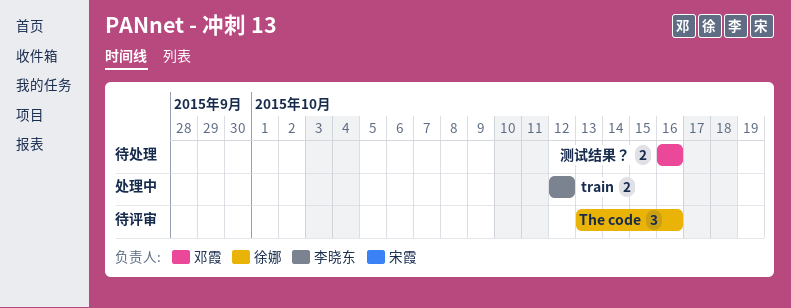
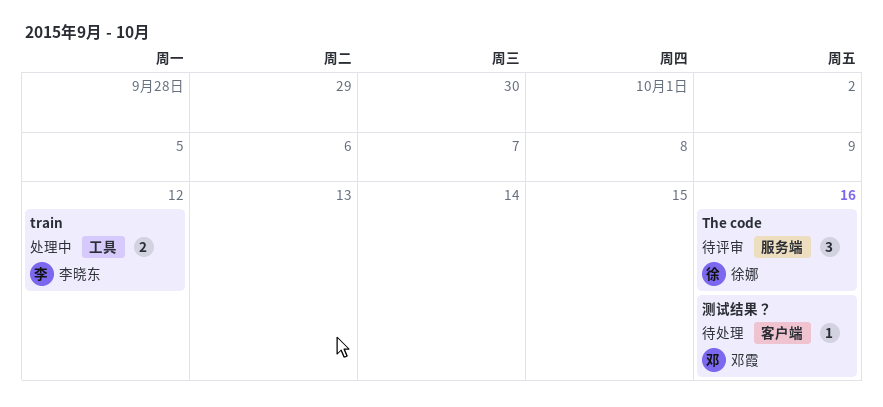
测试结果？, estimate: 2 -> 1

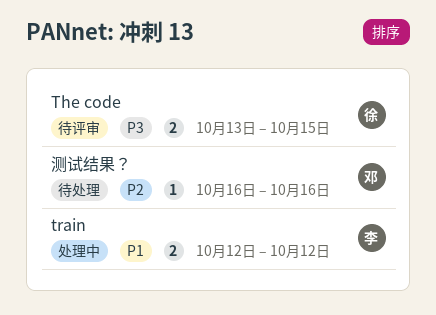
The code, estimate: 3 -> 2
The code, due: Oct 16 -> Oct 15

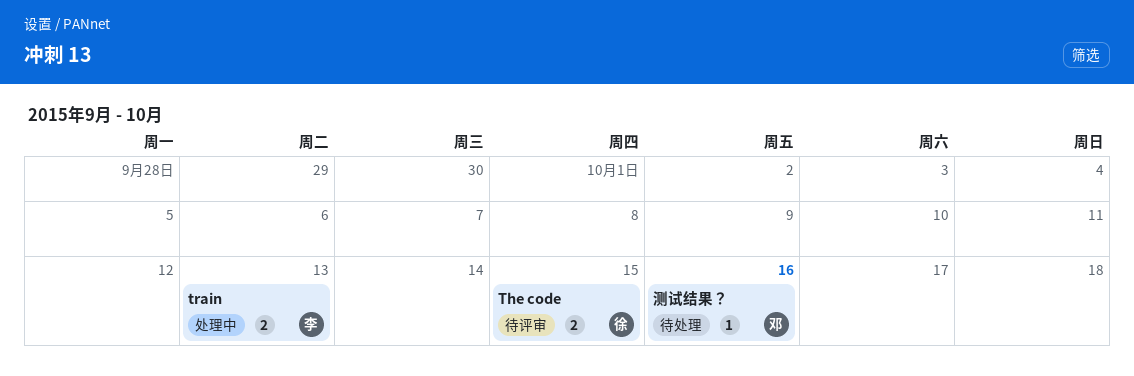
train, due: Oct 12 -> Oct 13

